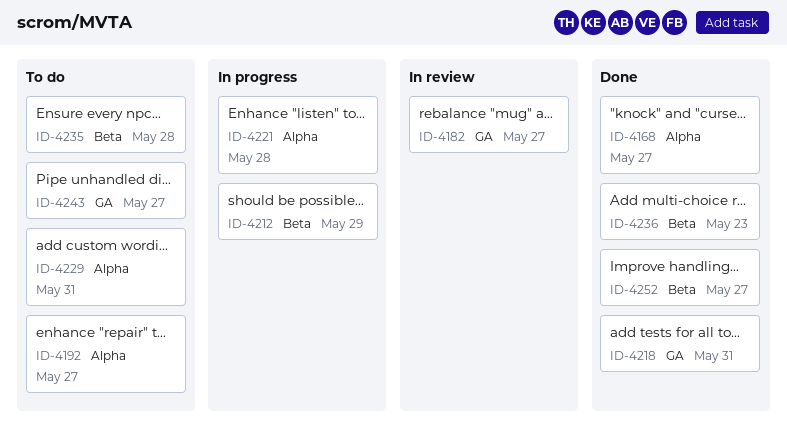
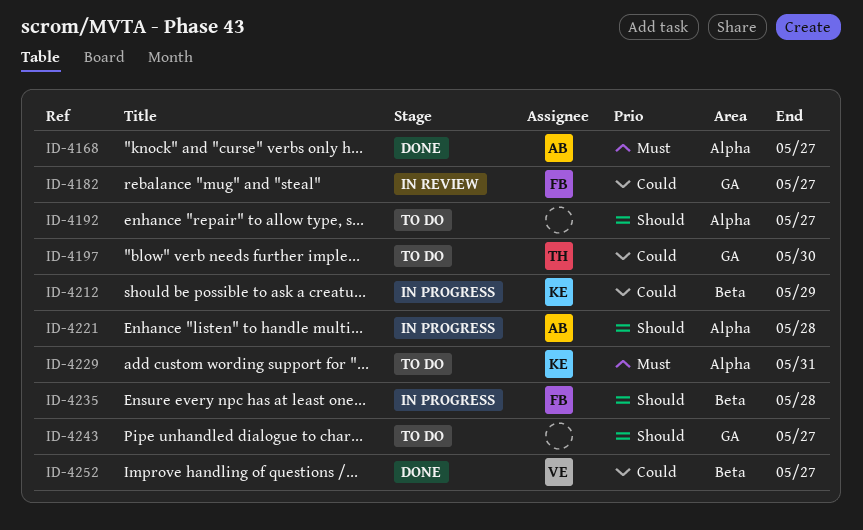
ID-4197: none -> present
ID-4218: present -> none
ID-4235, status: To do -> In progress
ID-4236: present -> none

